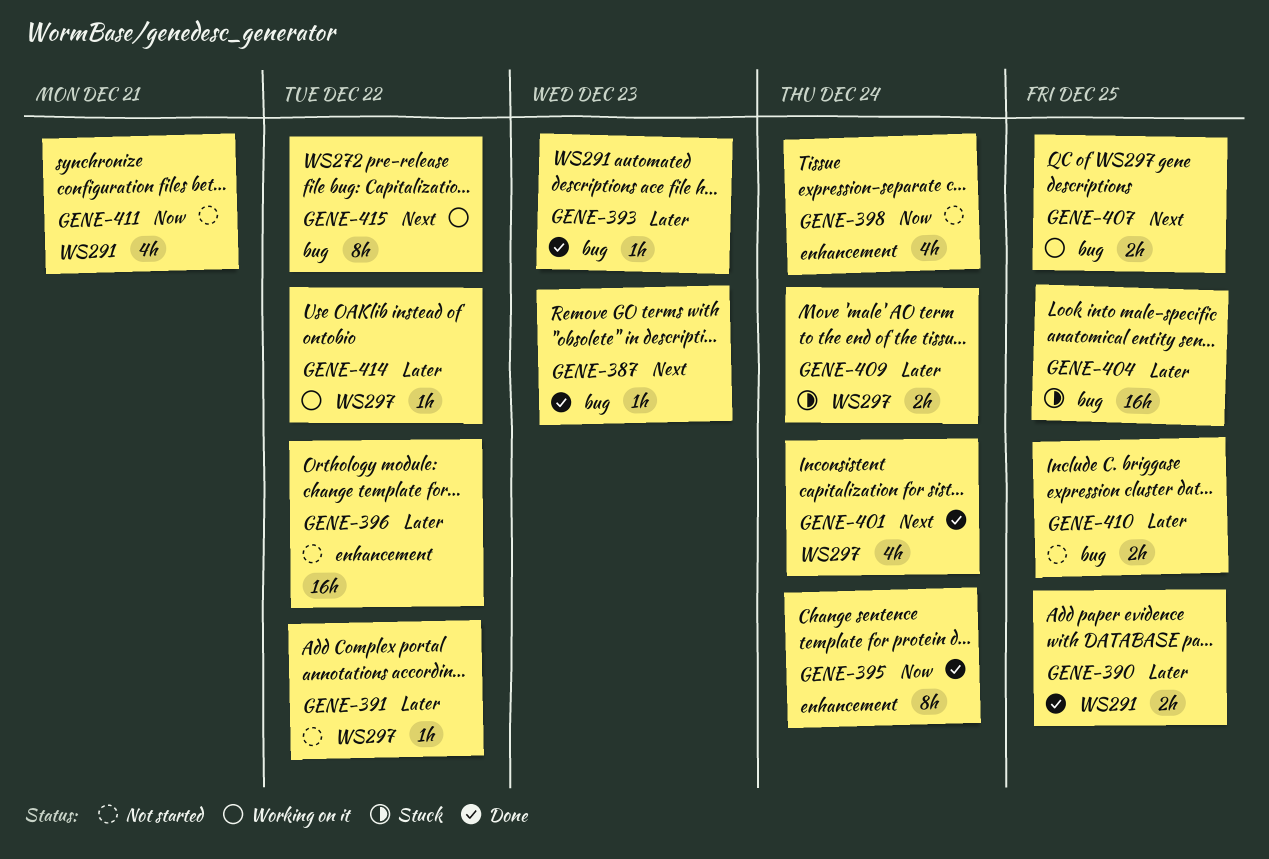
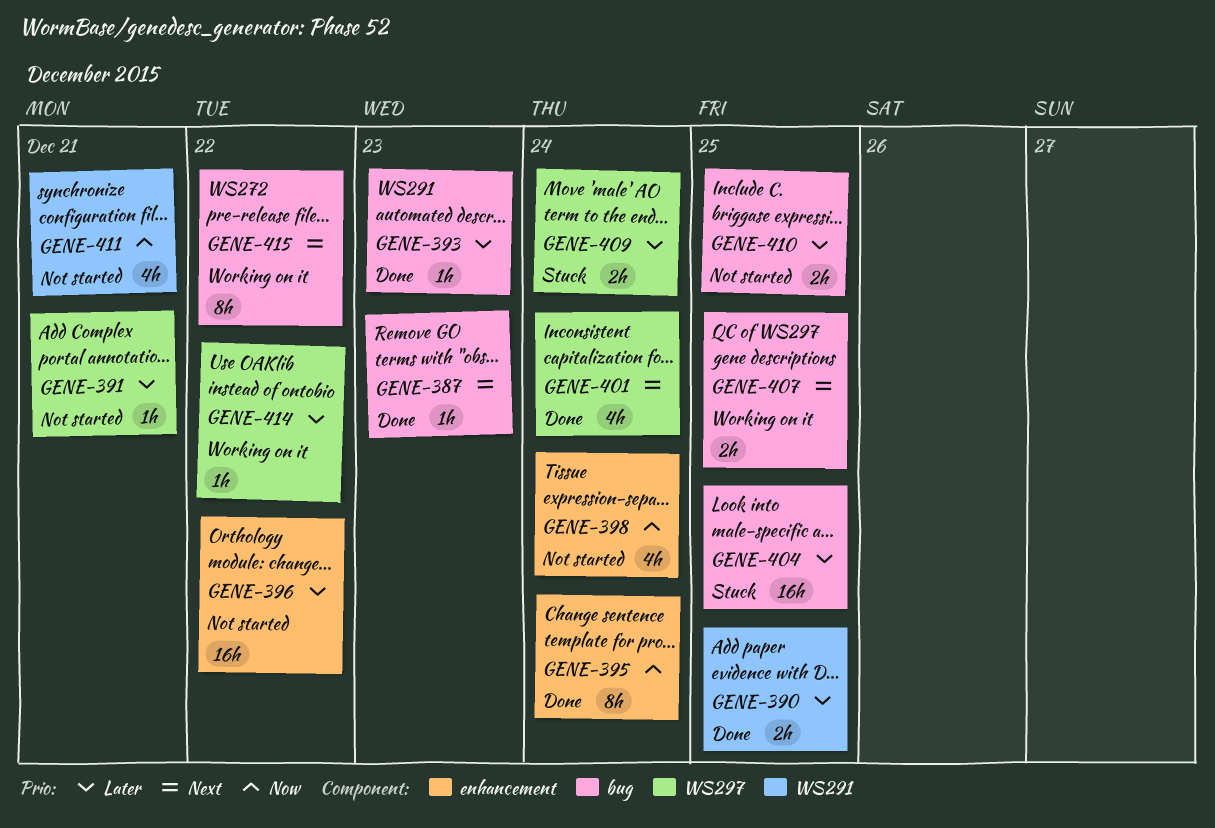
GENE-391, due: Dec 22 -> Dec 21

